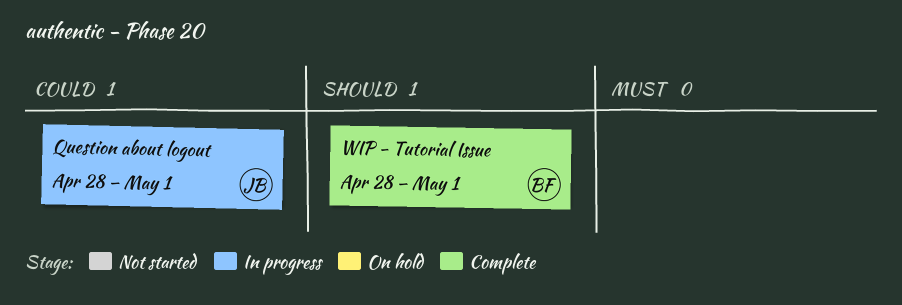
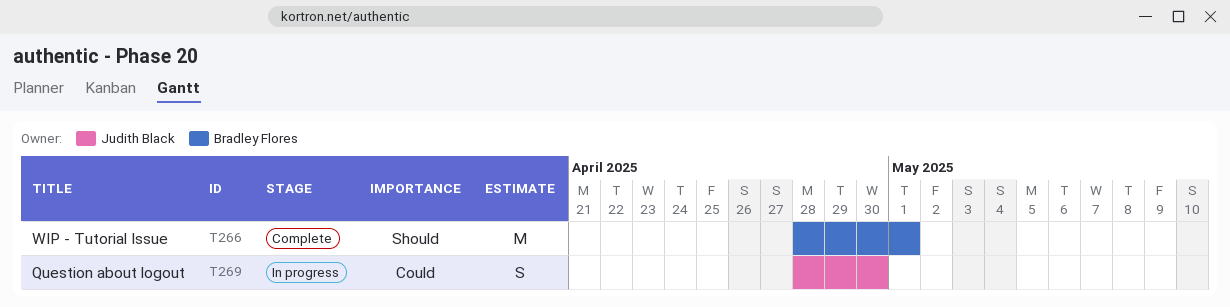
Question about logout, due: May 1 -> Apr 30

